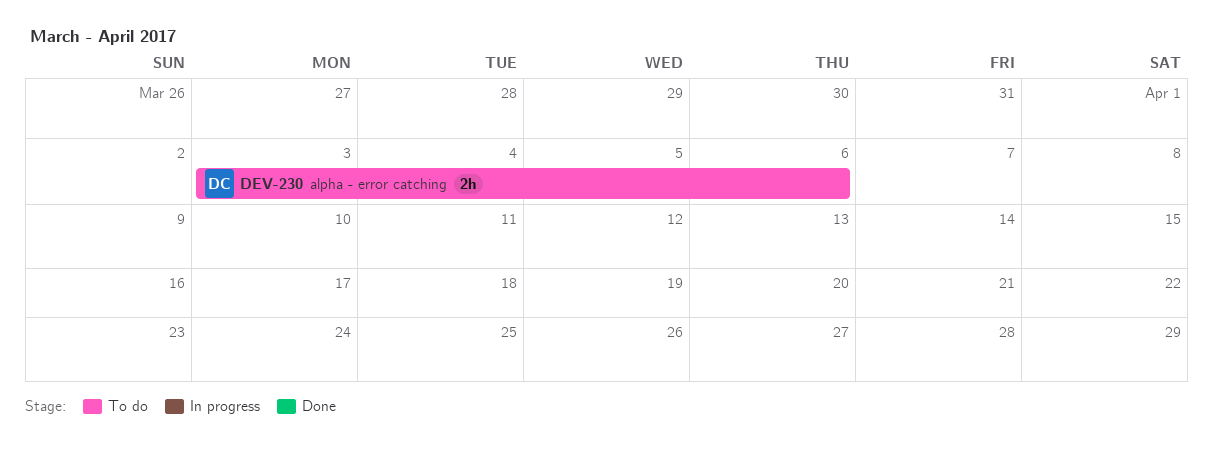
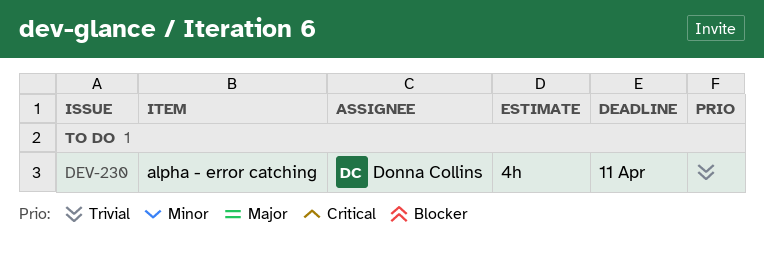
DEV-230, estimate: 2h -> 4h
DEV-230, due: Apr 6 -> Apr 11

